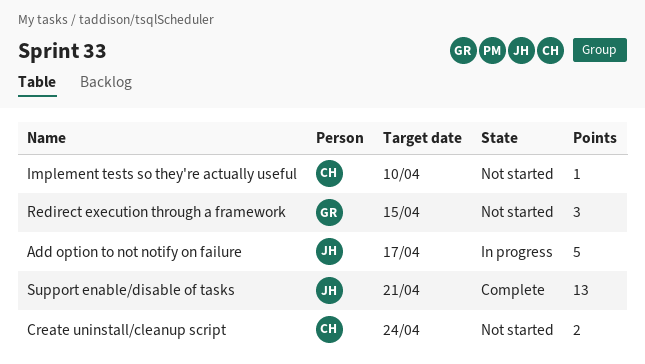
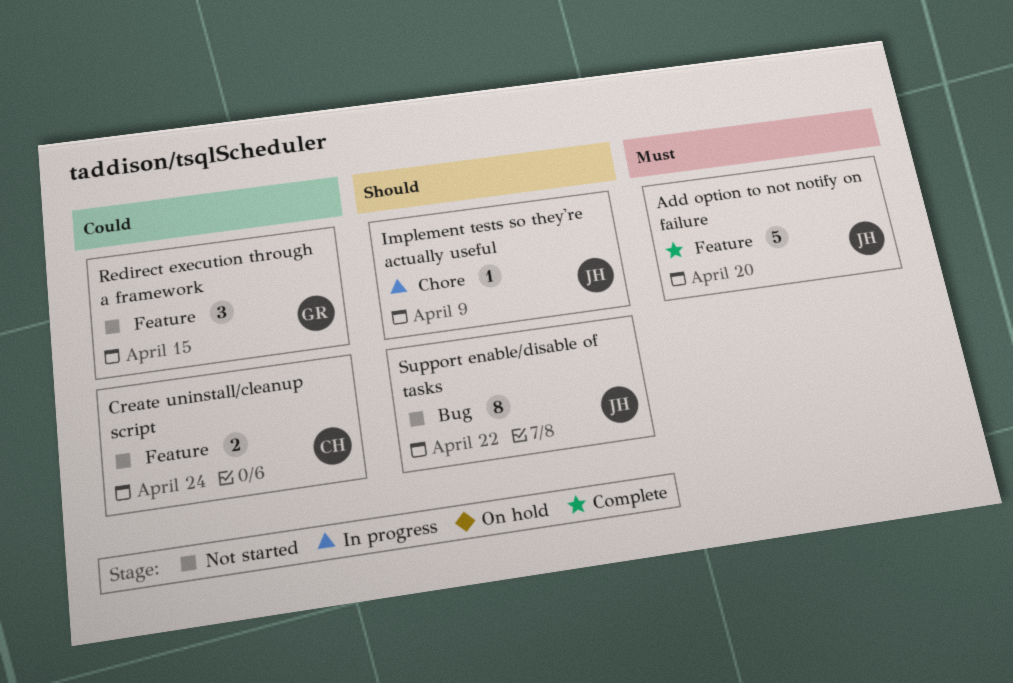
Add option to not notify on failure, status: In progress -> Complete
Add option to not notify on failure, due: Apr 17 -> Apr 20
Implement tests so they're actually useful, status: Not started -> In progress
Implement tests so they're actually useful, owner: CH -> JH
Implement tests so they're actually useful, due: Apr 10 -> Apr 9
Support enable/disable of tasks, status: Complete -> Not started
Support enable/disable of tasks, estimate: 13 -> 8
Support enable/disable of tasks, due: Apr 21 -> Apr 22

